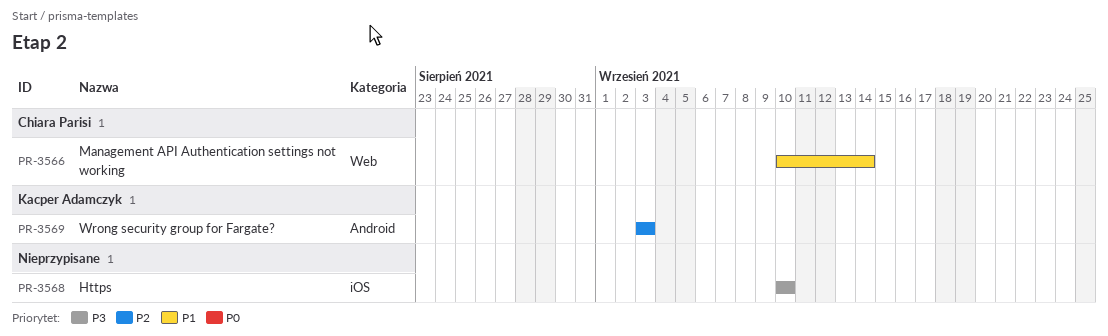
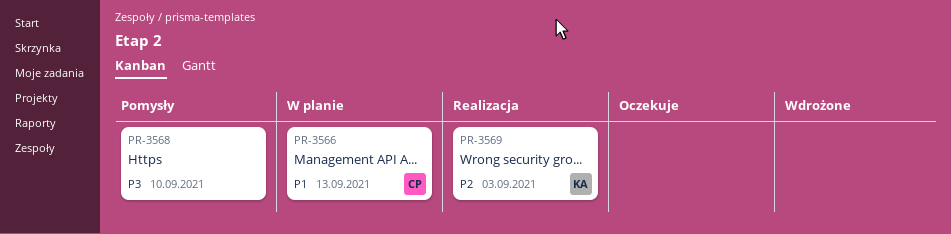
PR-3566, due: Sep 14 -> Sep 13

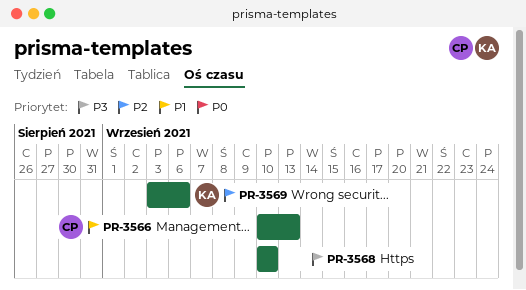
PR-3569, due: Sep 3 -> Sep 6

